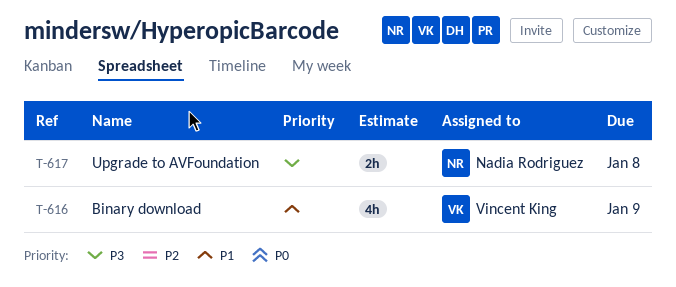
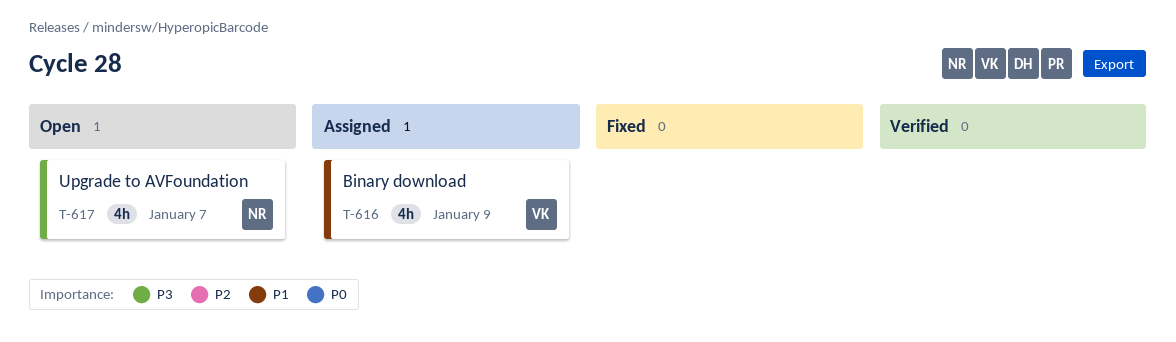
T-617, estimate: 2h -> 4h
T-617, due: Jan 8 -> Jan 7

